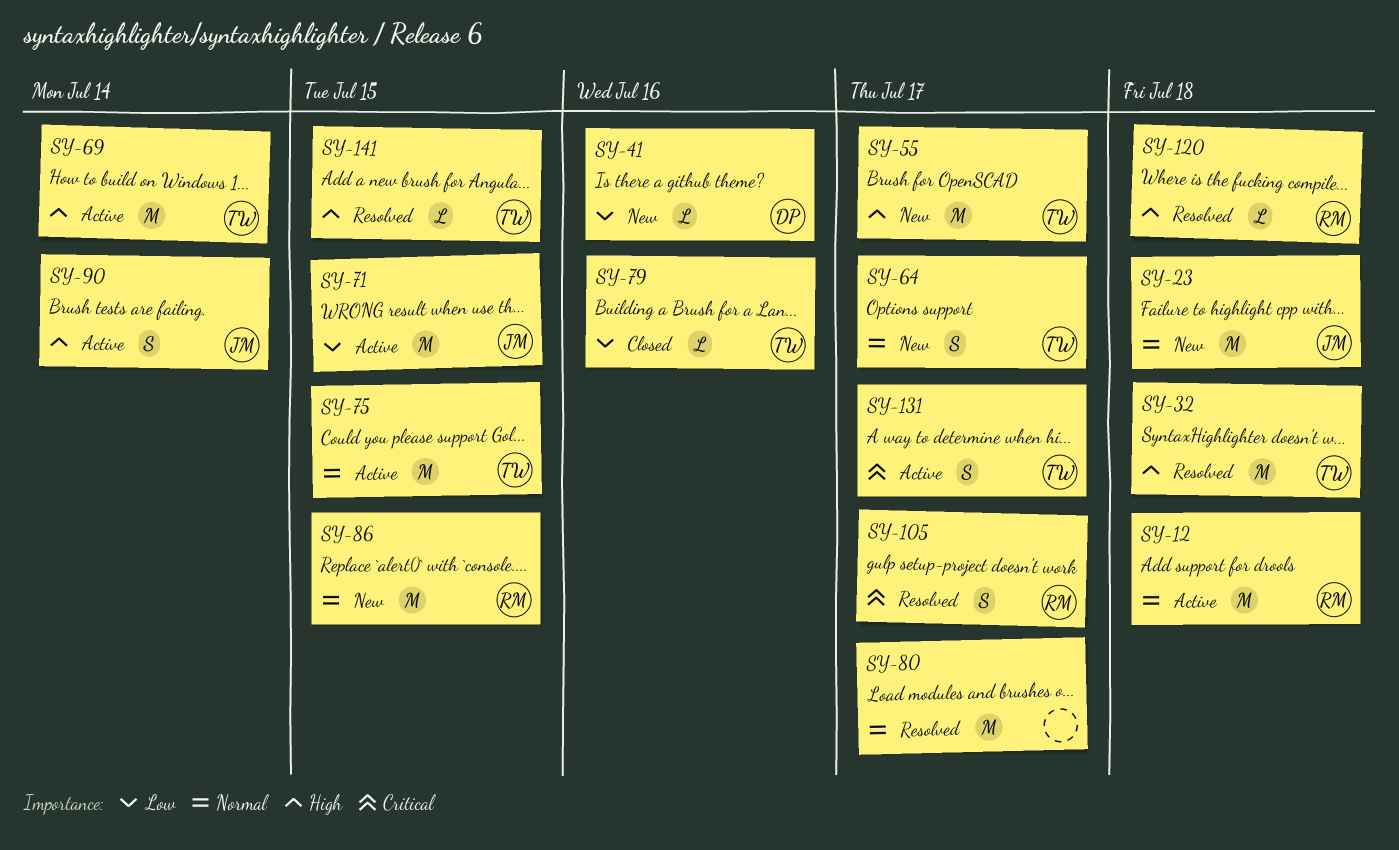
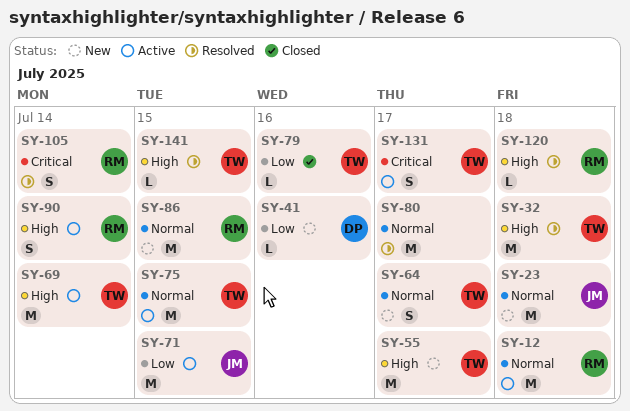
SY-90, owner: JM -> RM
SY-105, due: Jul 17 -> Jul 14

